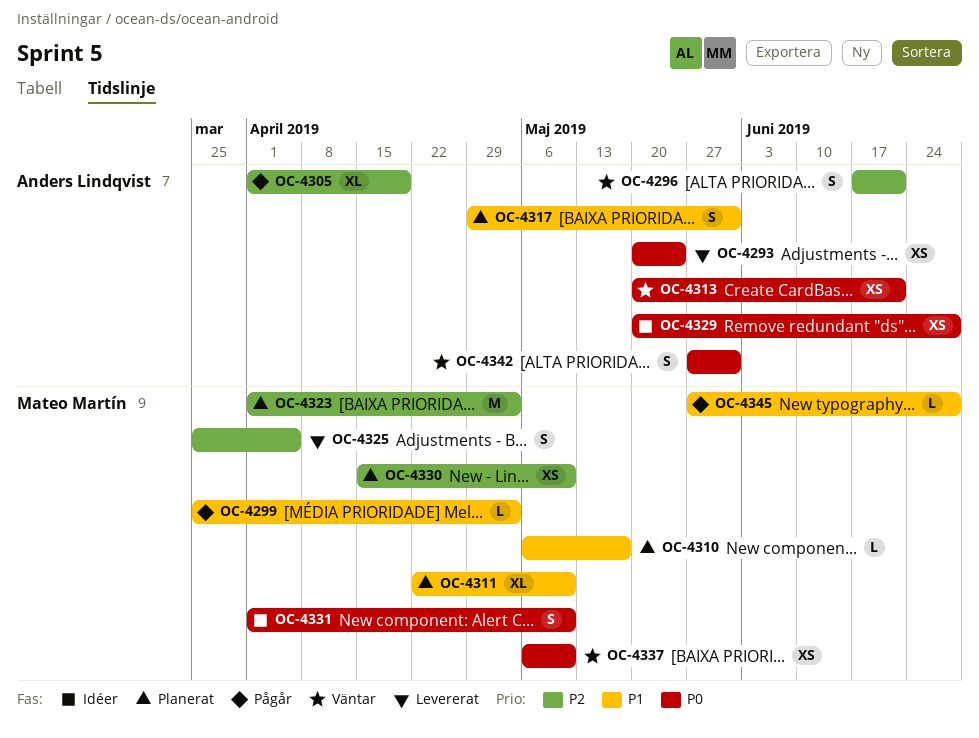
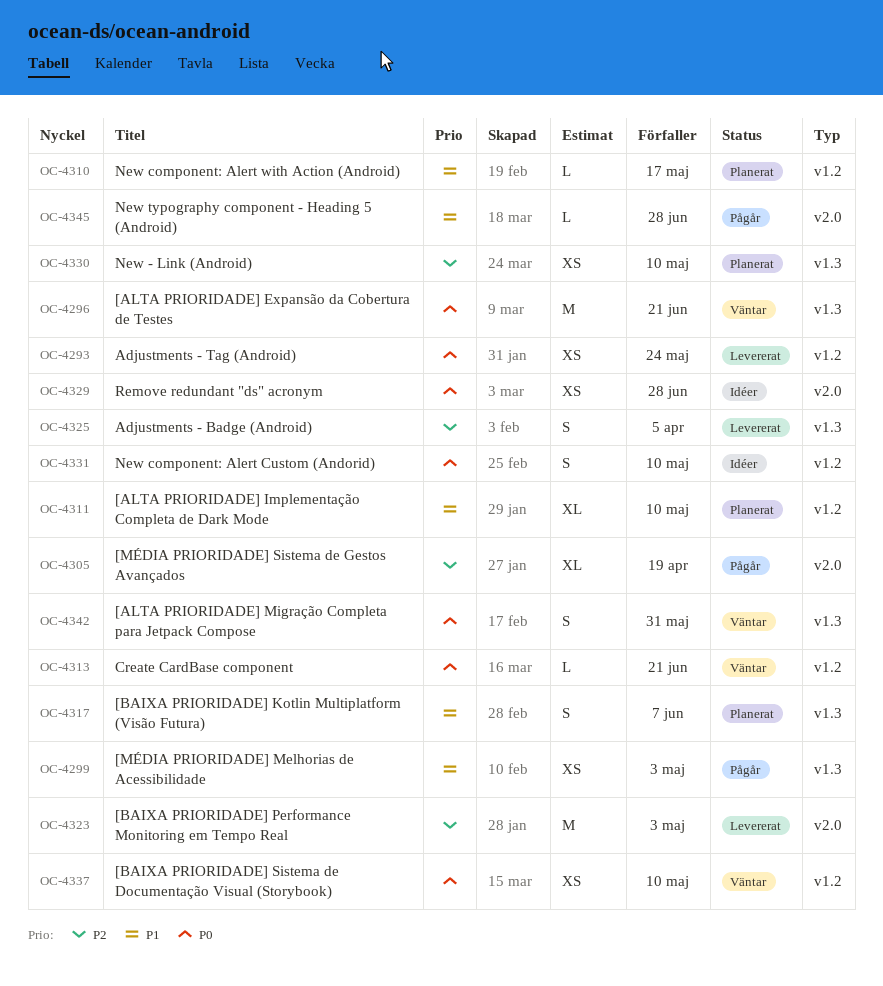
OC-4296, priority: P2 -> P0
OC-4296, estimate: S -> M
OC-4299, estimate: L -> XS
OC-4313, estimate: XS -> L
OC-4317, due: May 31 -> Jun 7
OC-4323, status: Planerat -> Levererat

